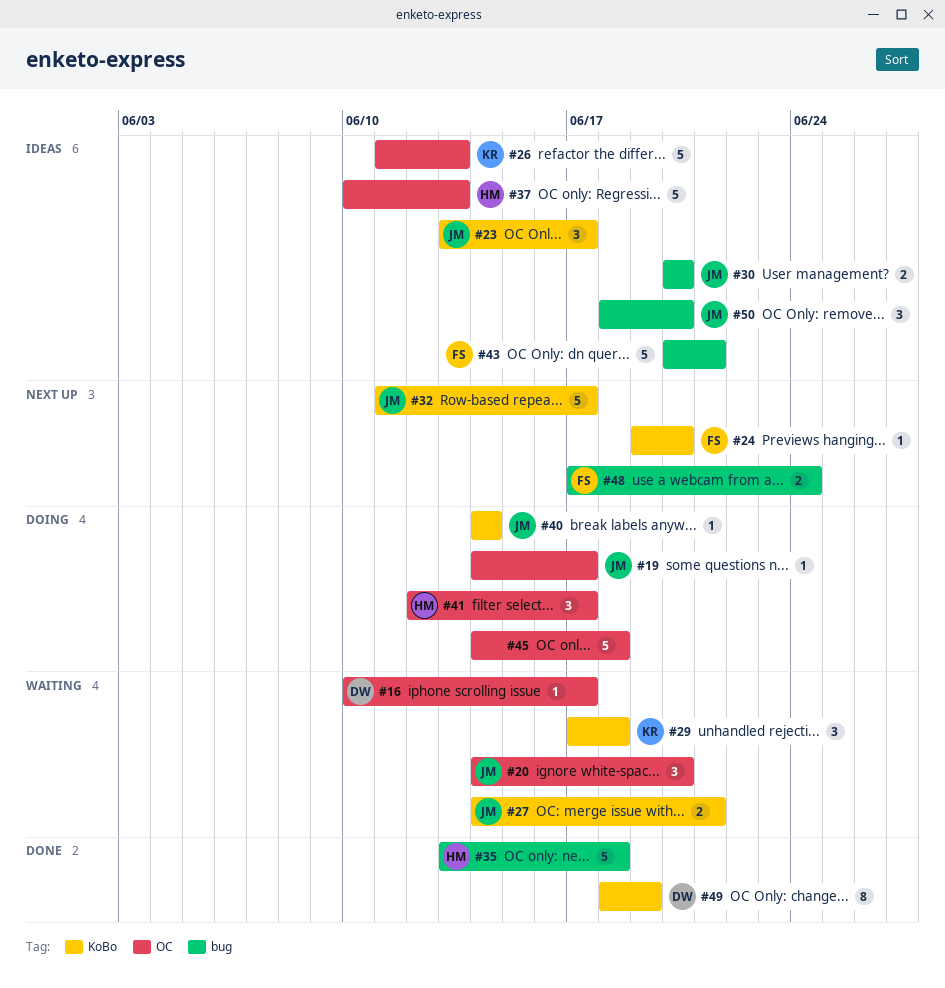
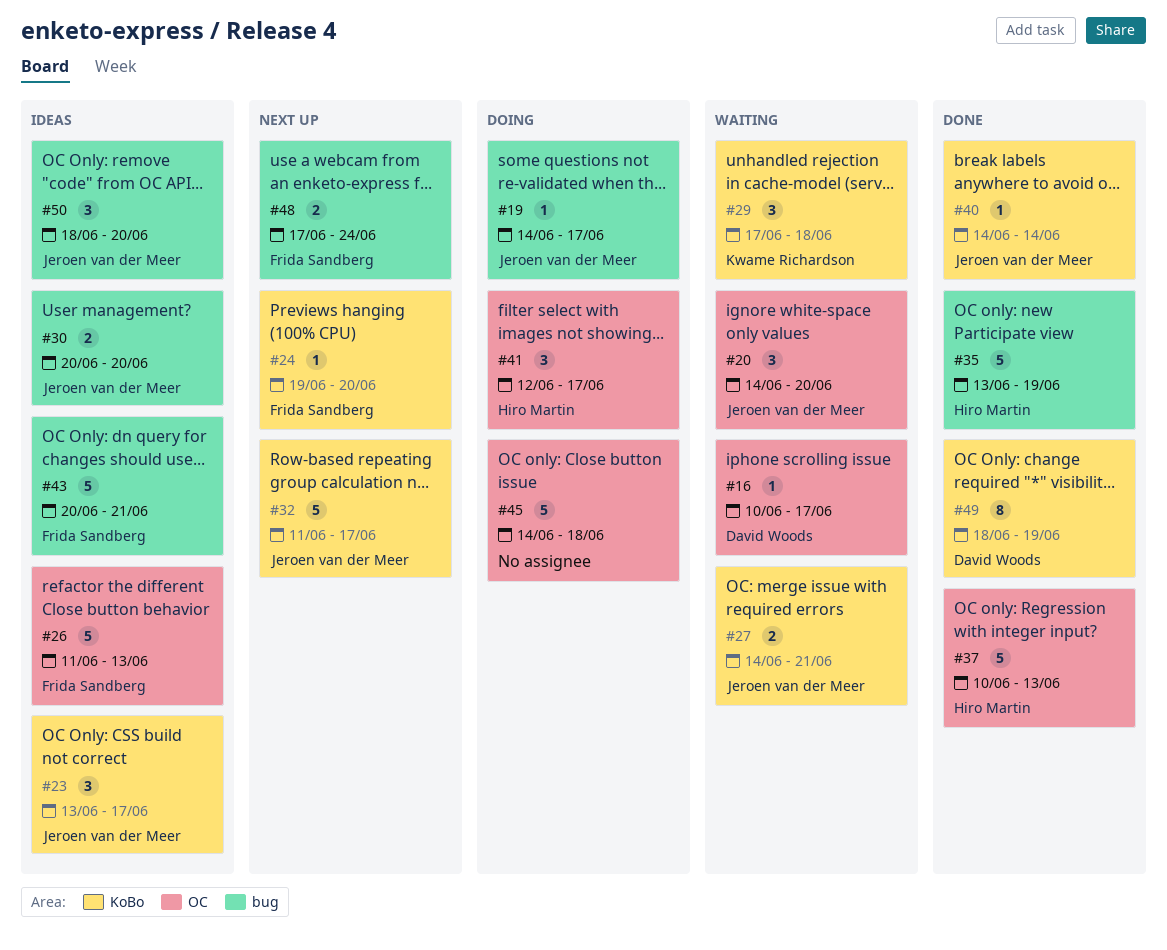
#19, label: OC -> bug
#26, owner: Kwame Richardson -> Frida Sandberg
#35, due: Jun 18 -> Jun 19
#37, status: Ideas -> Done
#40, status: Doing -> Done

